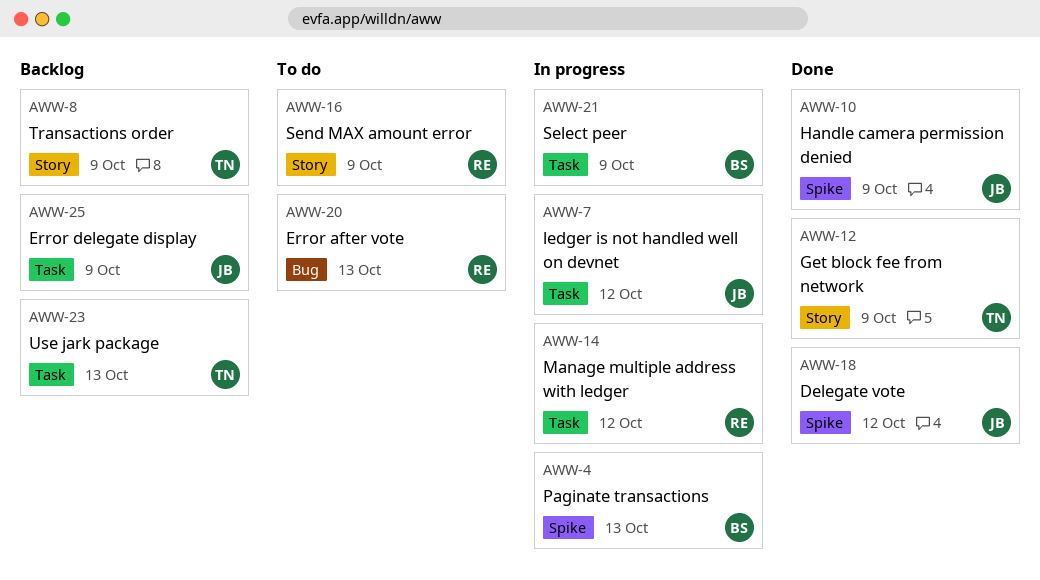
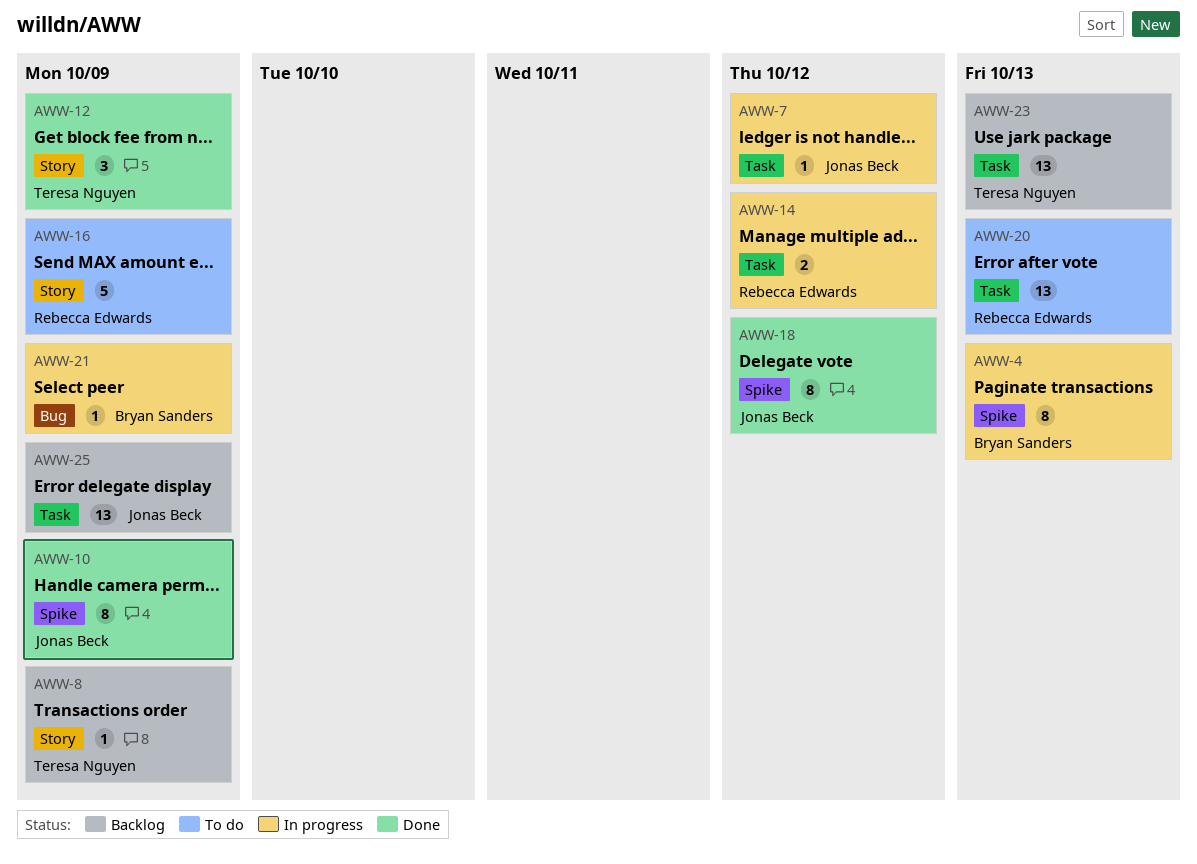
AWW-20, label: Bug -> Task
AWW-21, label: Task -> Bug

